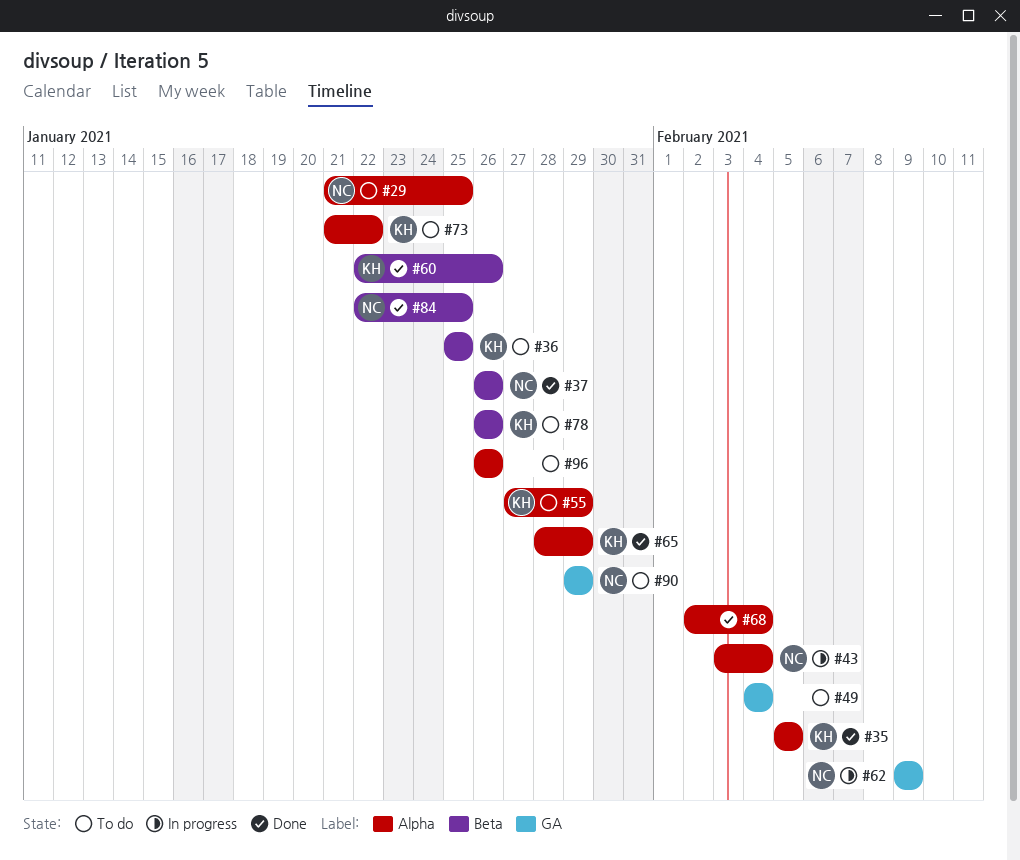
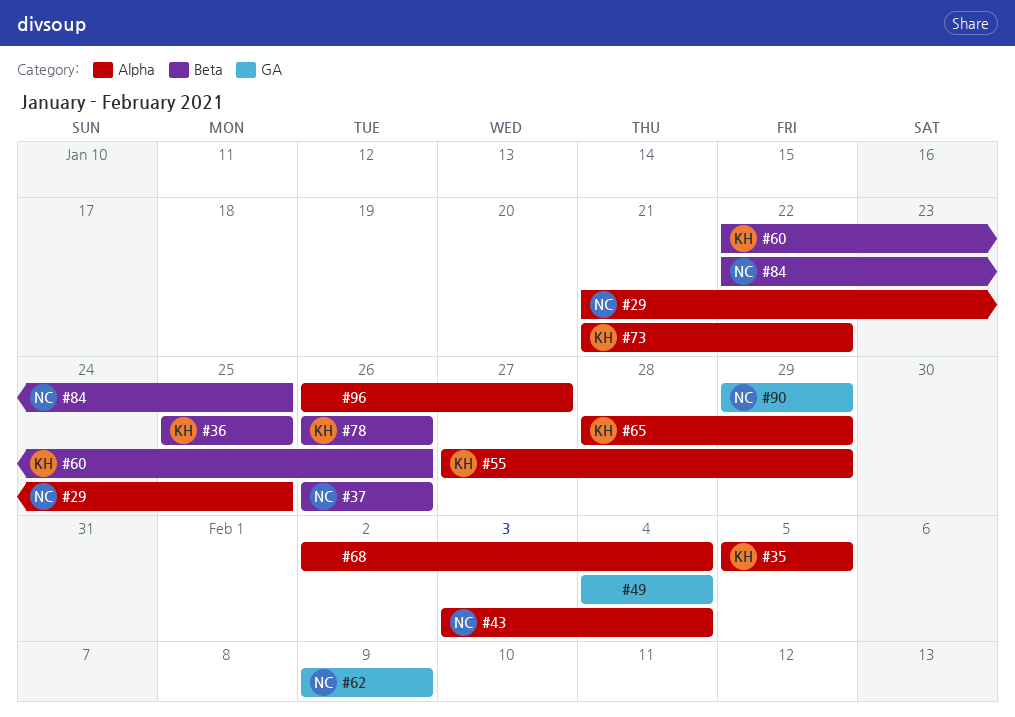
#96, due: Jan 26 -> Jan 27

